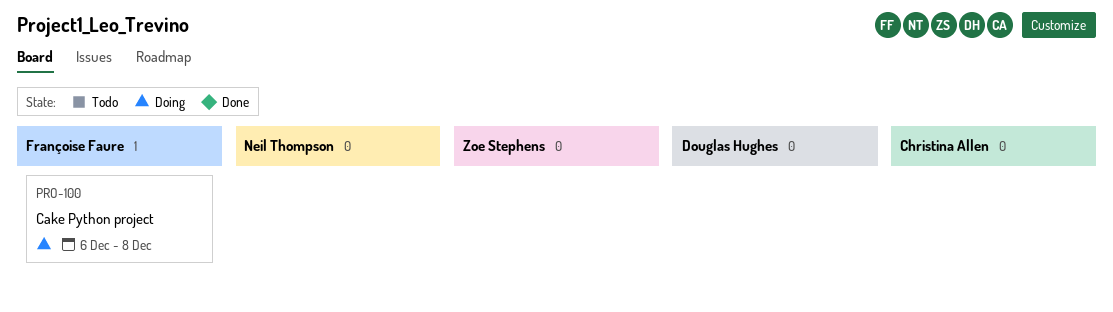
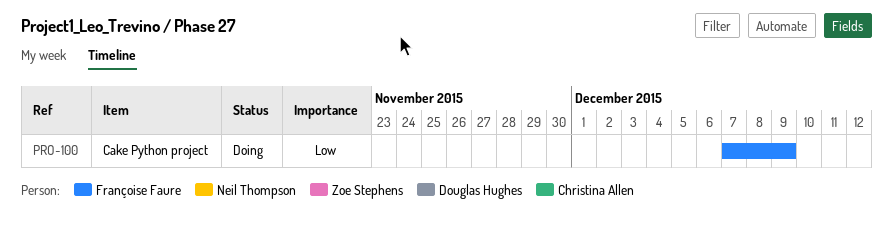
PRO-100, start: Dec 6 -> Dec 7
PRO-100, due: Dec 8 -> Dec 9

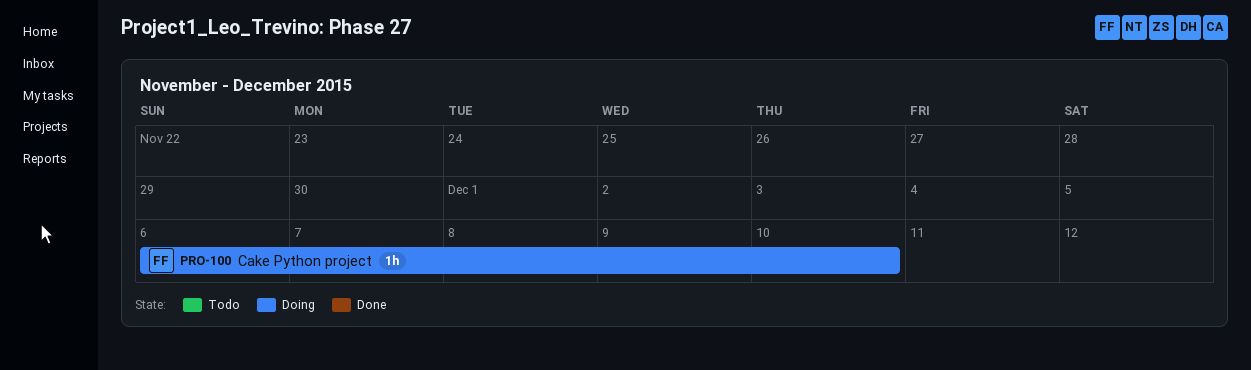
PRO-100, start: Dec 7 -> Dec 6
PRO-100, due: Dec 9 -> Dec 10

